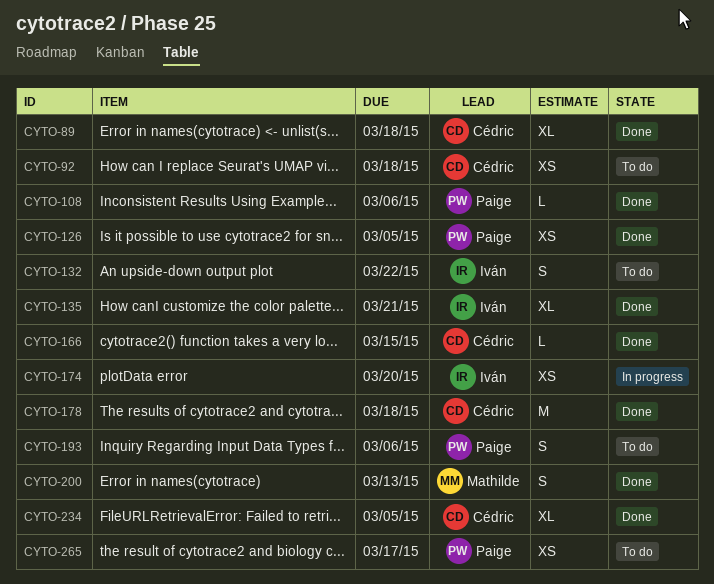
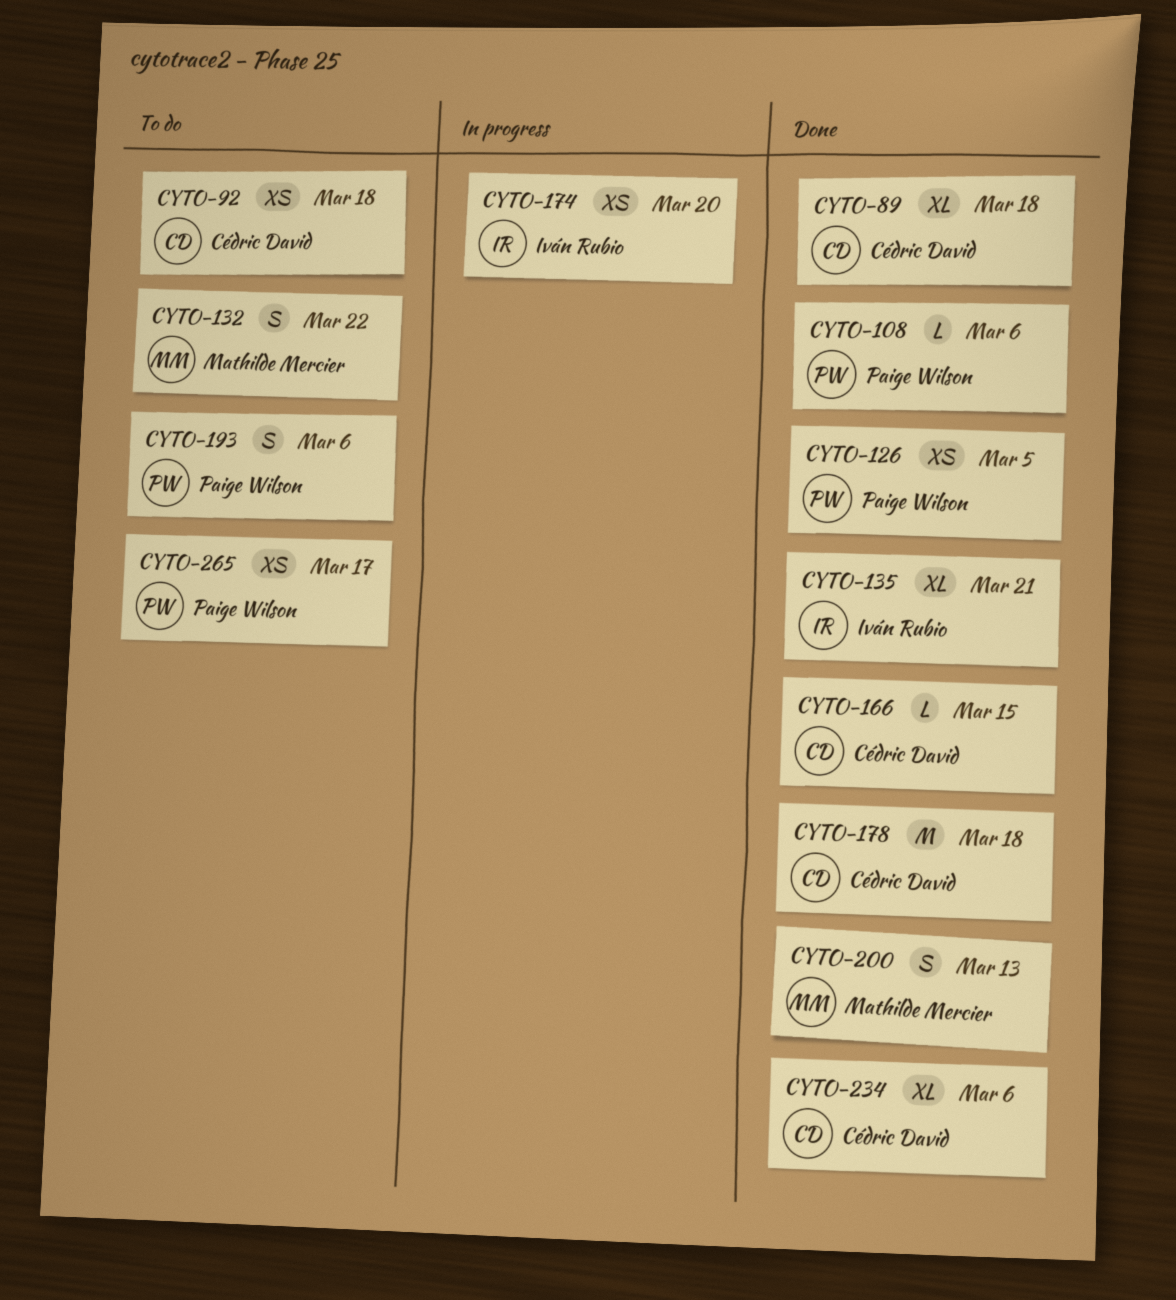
CYTO-132, owner: Iván Rubio -> Mathilde Mercier
CYTO-234, due: Mar 5 -> Mar 6

